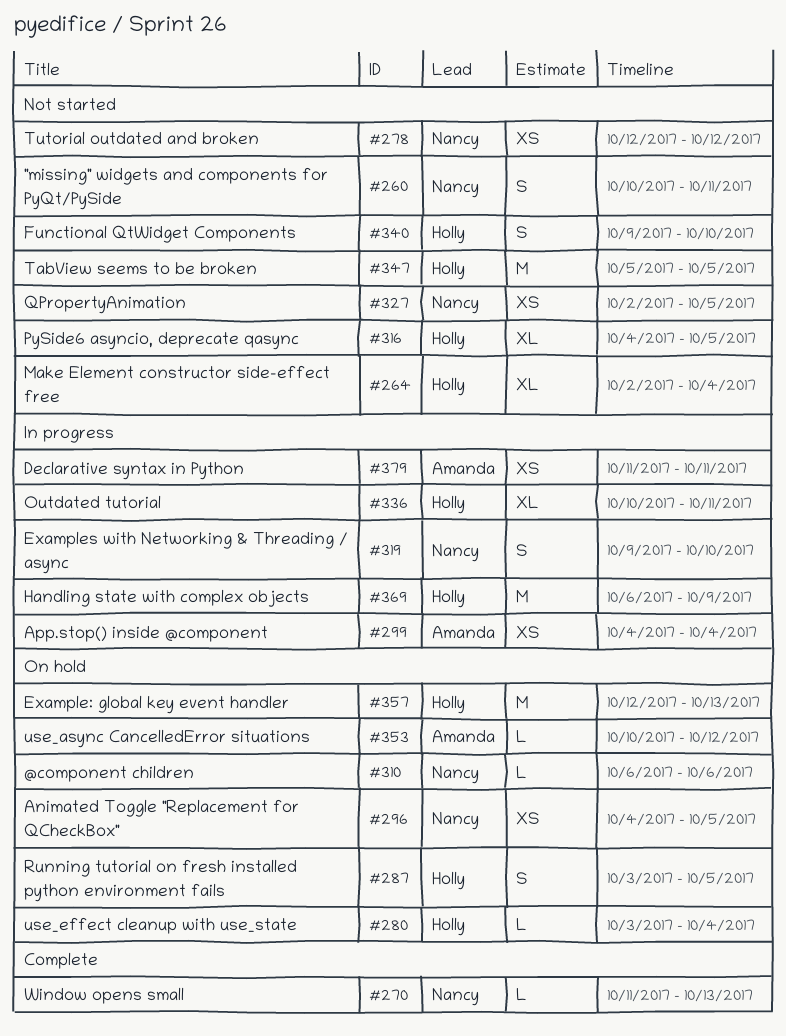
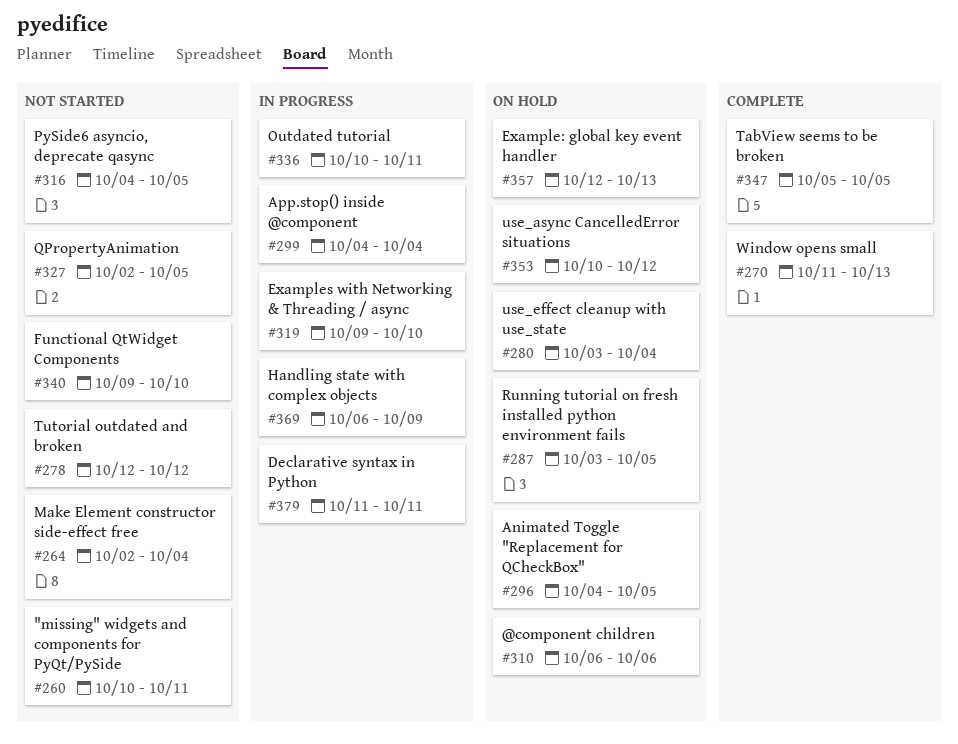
#347, status: Not started -> Complete

